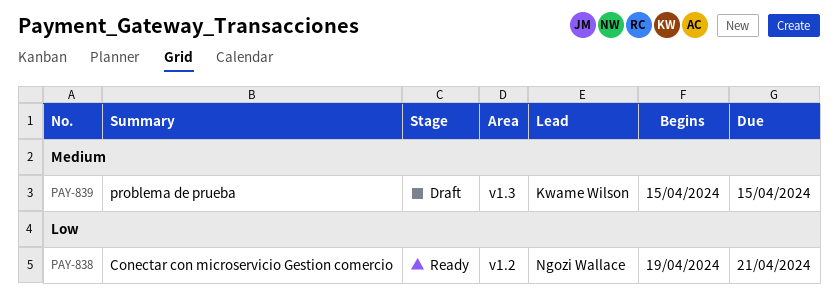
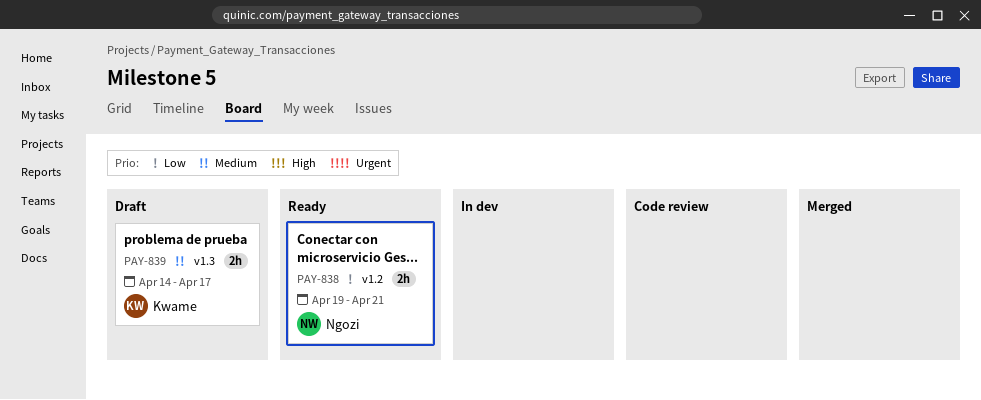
PAY-839, start: Apr 15 -> Apr 14
PAY-839, due: Apr 15 -> Apr 17

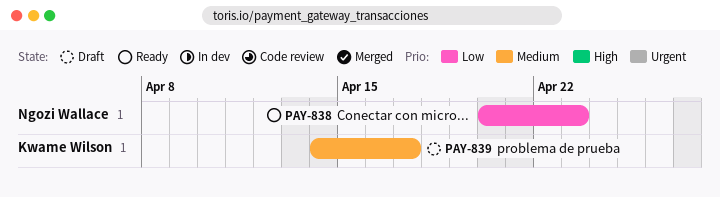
PAY-838, start: Apr 19 -> Apr 20
PAY-838, due: Apr 21 -> Apr 23

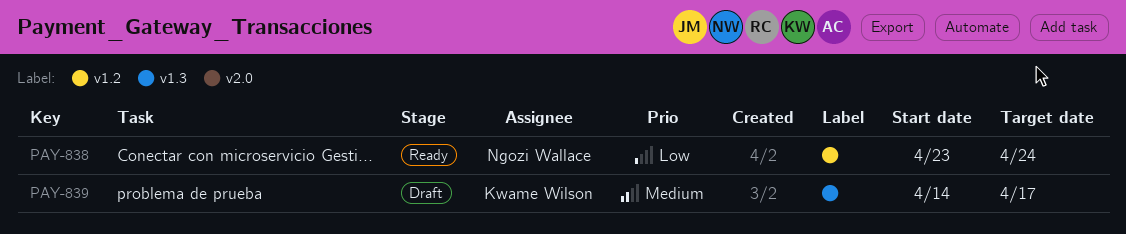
PAY-838, start: Apr 20 -> Apr 23
PAY-838, due: Apr 23 -> Apr 24

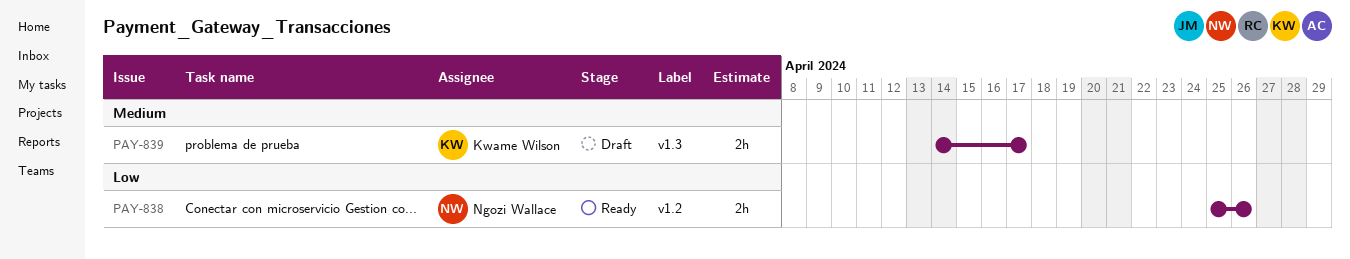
PAY-838, start: Apr 23 -> Apr 25
PAY-838, due: Apr 24 -> Apr 26

